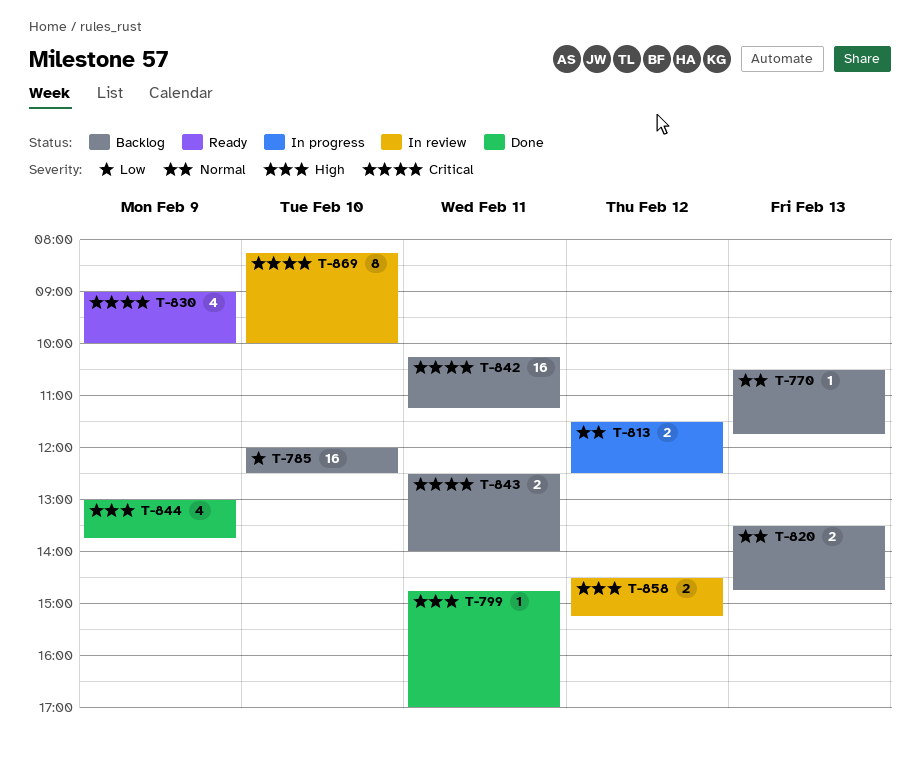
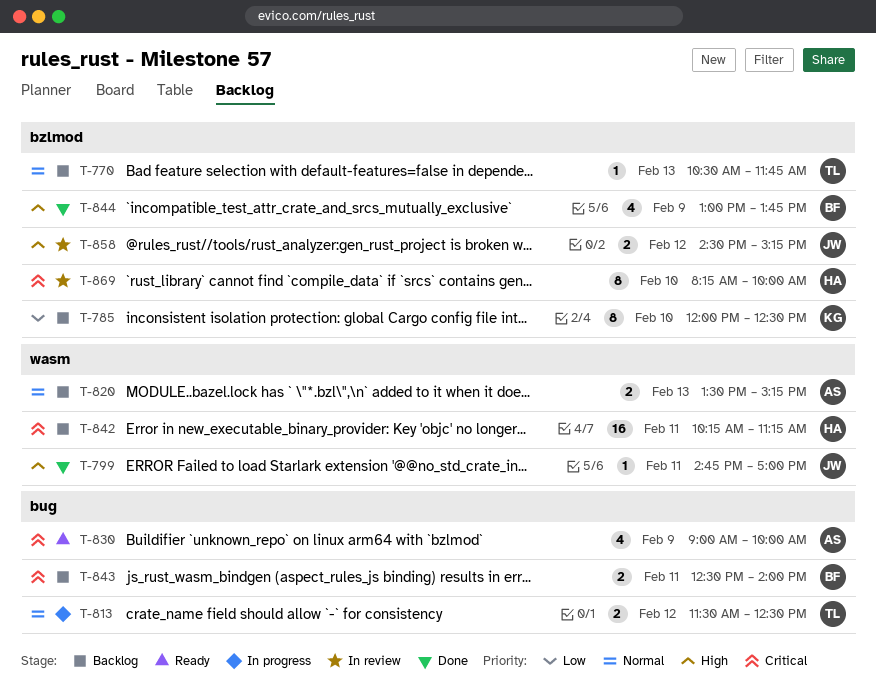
T-785, estimate: 16 -> 8
T-820, ends: 14:45 -> 15:15

